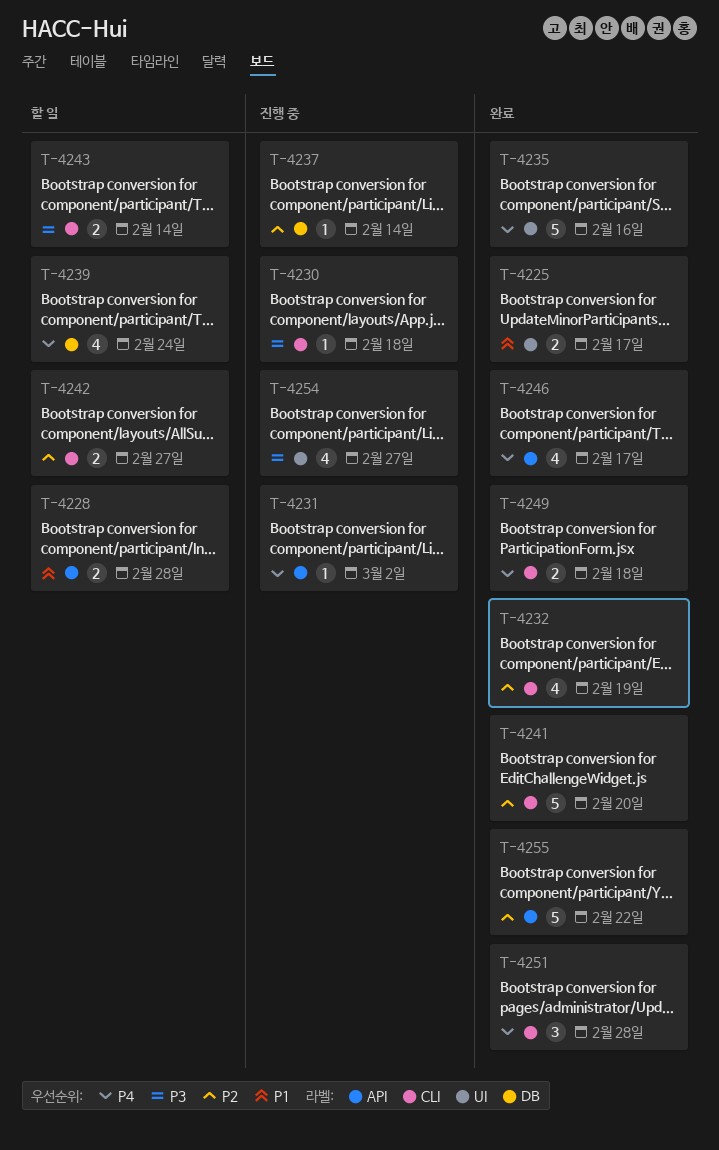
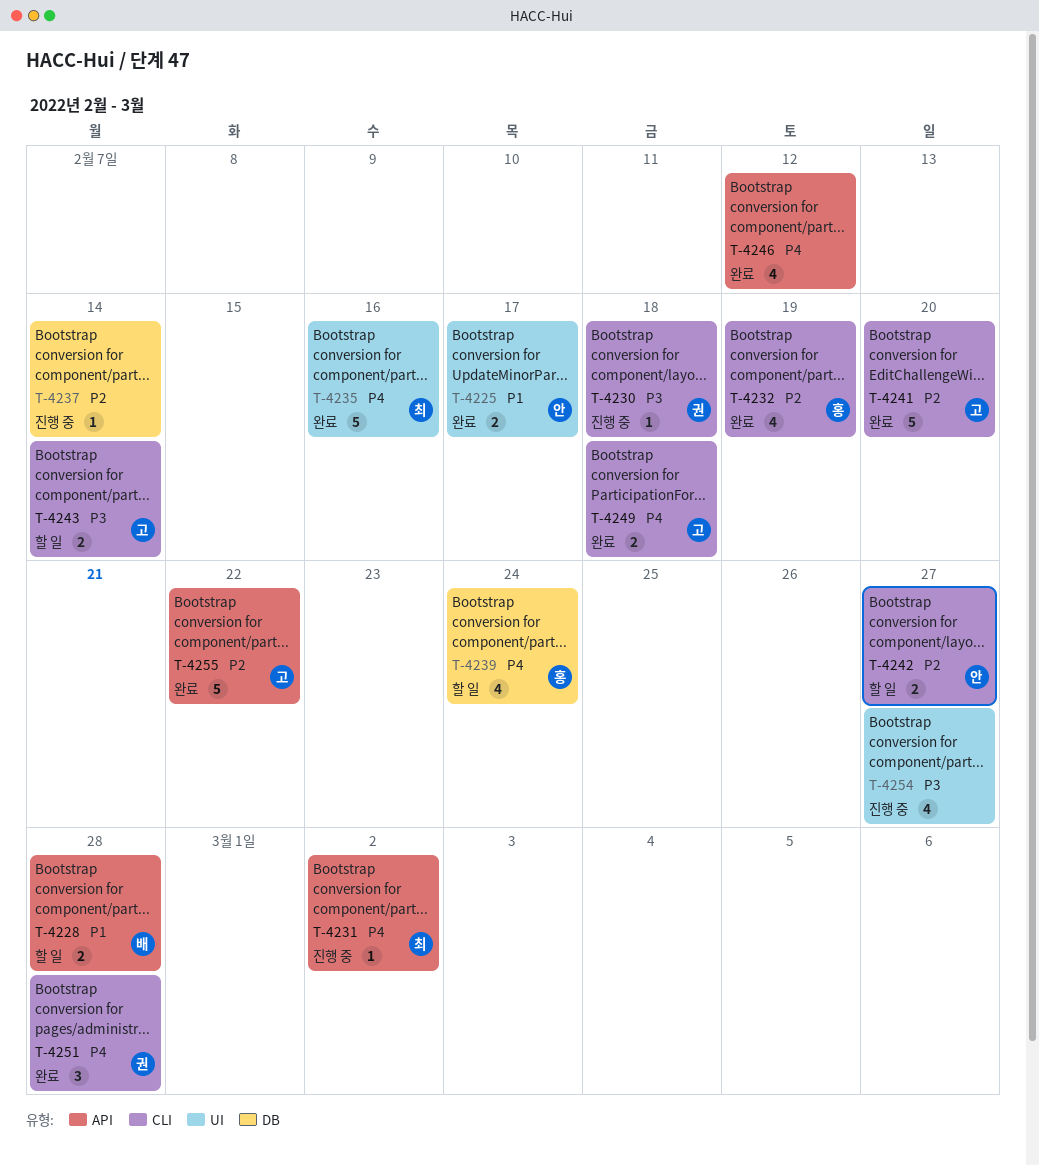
T-4246, due: Feb 17 -> Feb 12

